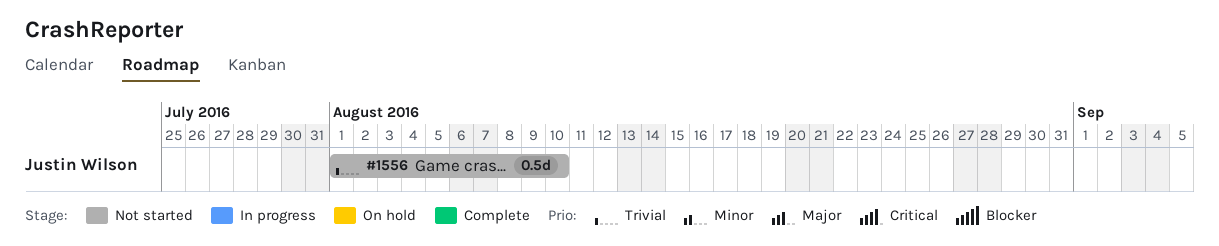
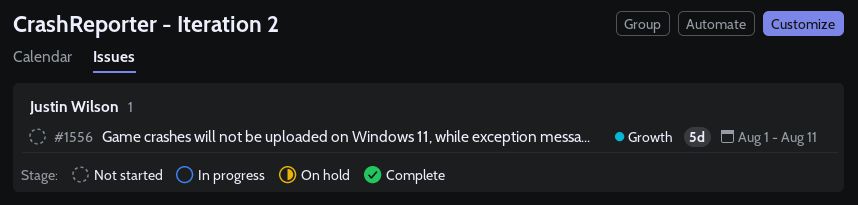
#1556, estimate: 0.5d -> 5d
#1556, due: Aug 10 -> Aug 11

